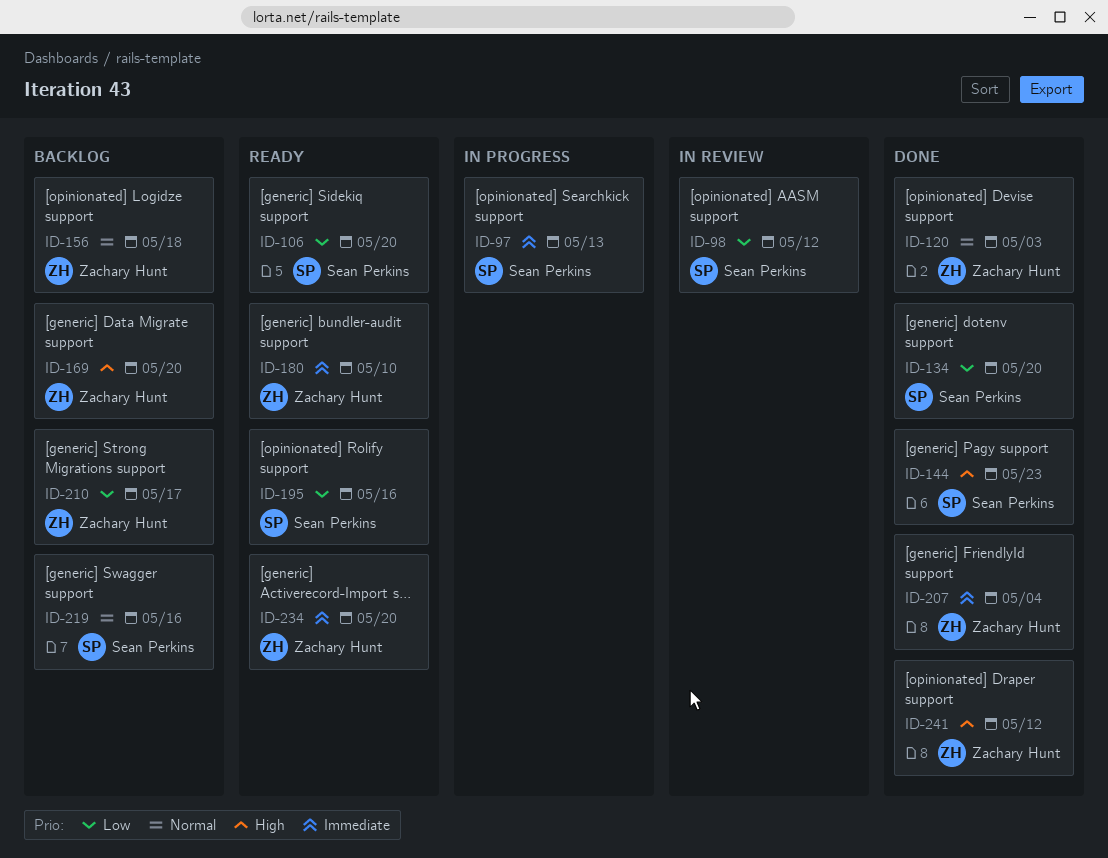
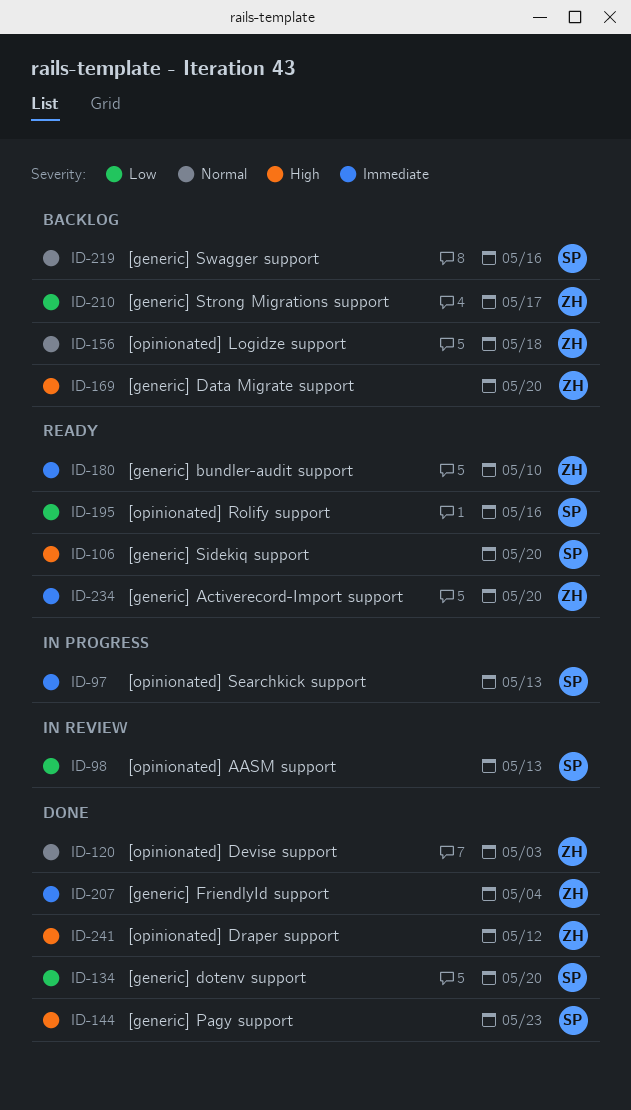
ID-98, due: May 12 -> May 13
ID-106, priority: Low -> High

